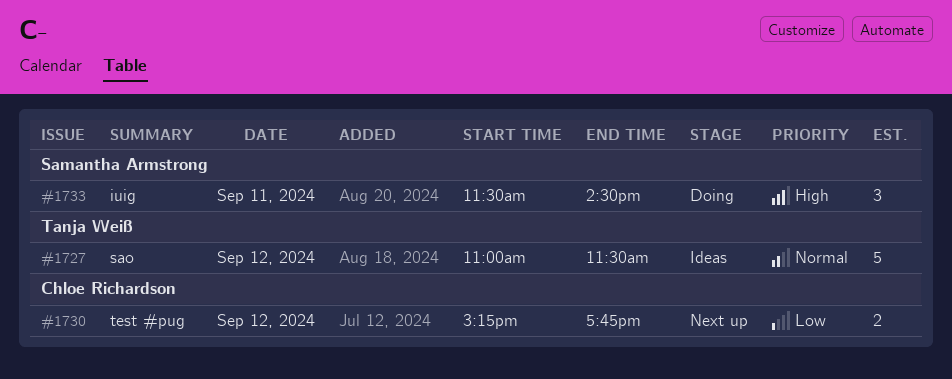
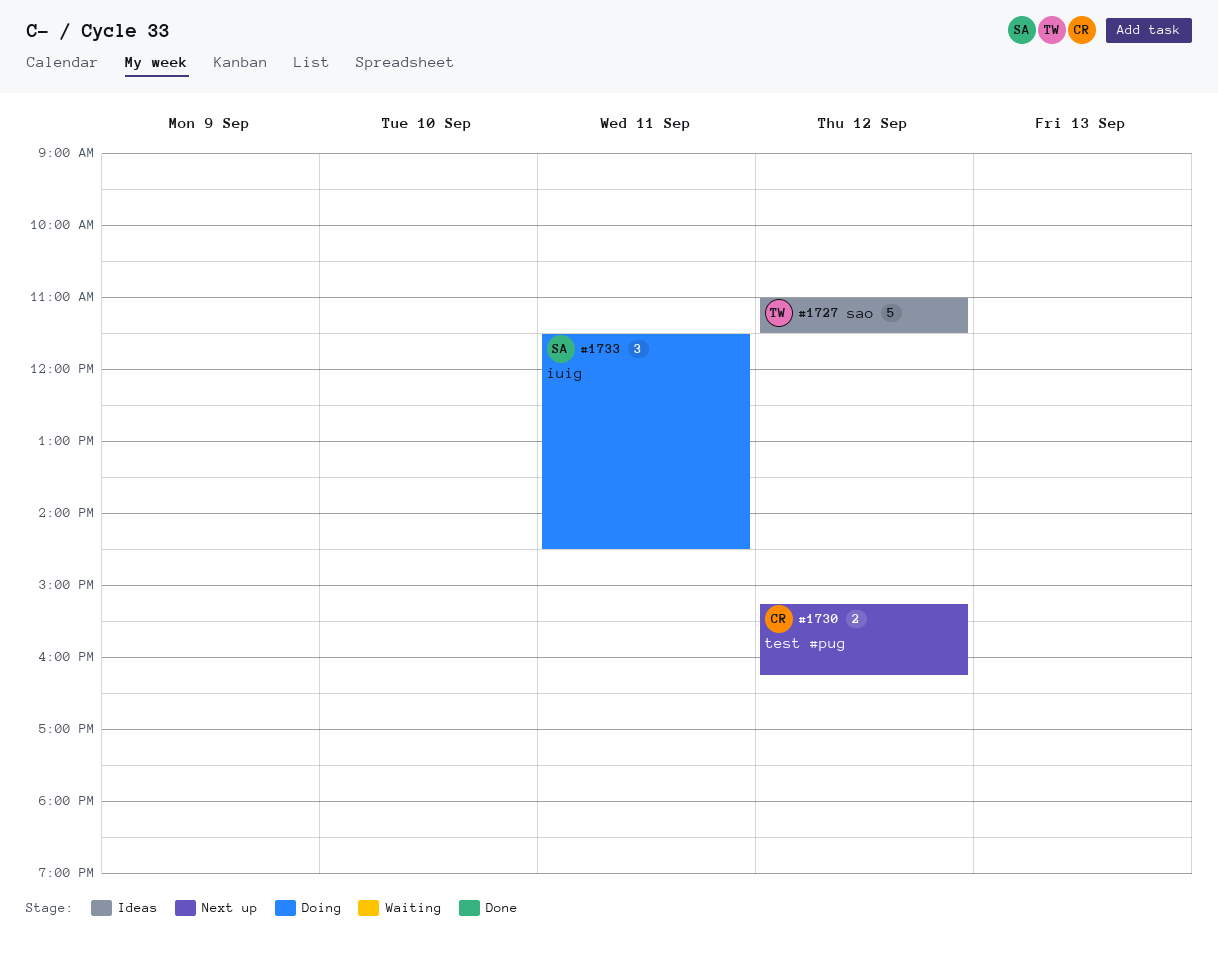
#1730, ends: 17:45 -> 16:15

